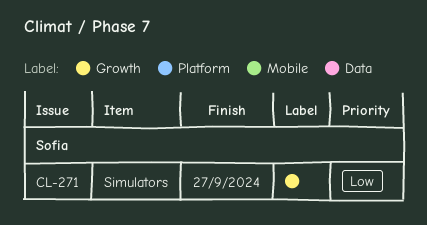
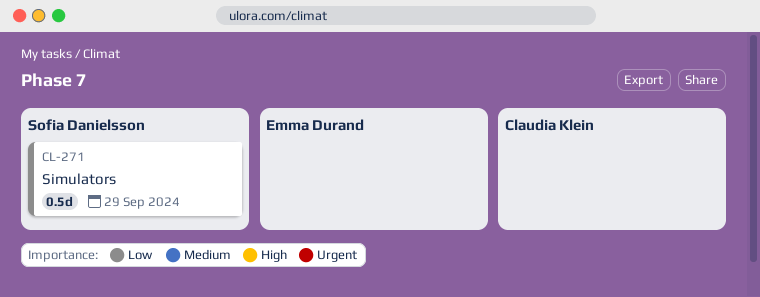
CL-271, due: Sep 27 -> Sep 29

